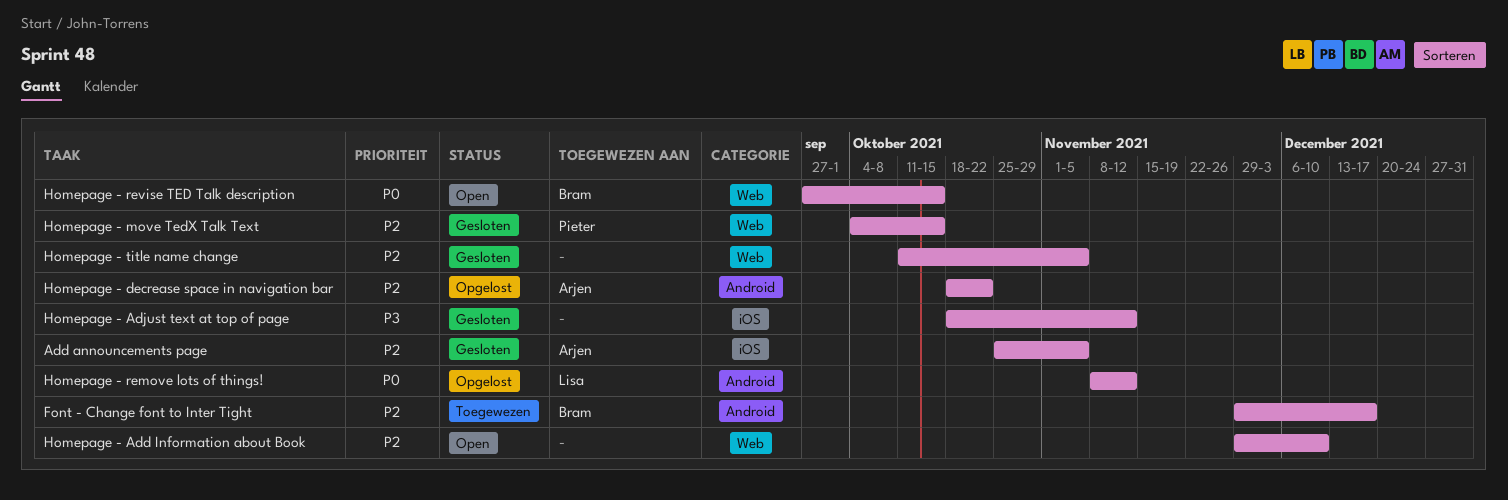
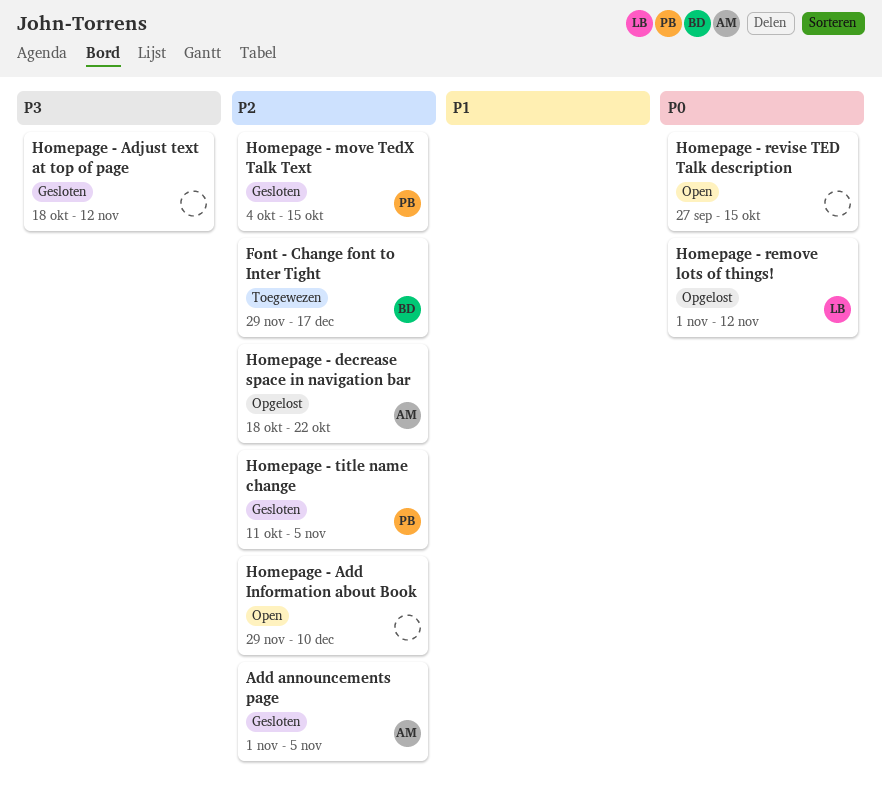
Add announcements page, start: Oct 25 -> Nov 1
Homepage - remove lots of things!, start: Nov 8 -> Nov 1
Homepage - revise TED Talk description, owner: Bram -> none
Homepage - title name change, owner: none -> Pieter

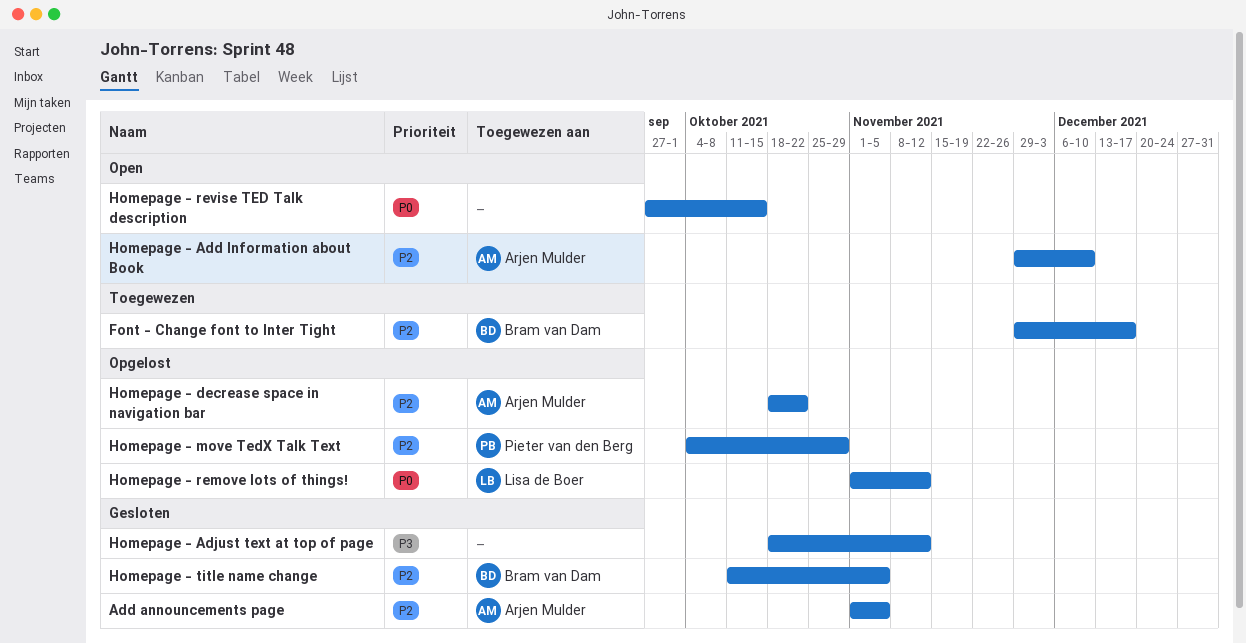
Homepage - Add Information about Book, owner: none -> Arjen Mulder
Homepage - move TedX Talk Text, status: Gesloten -> Opgelost
Homepage - move TedX Talk Text, due: Oct 15 -> Oct 29
Homepage - title name change, owner: Pieter van den Berg -> Bram van Dam

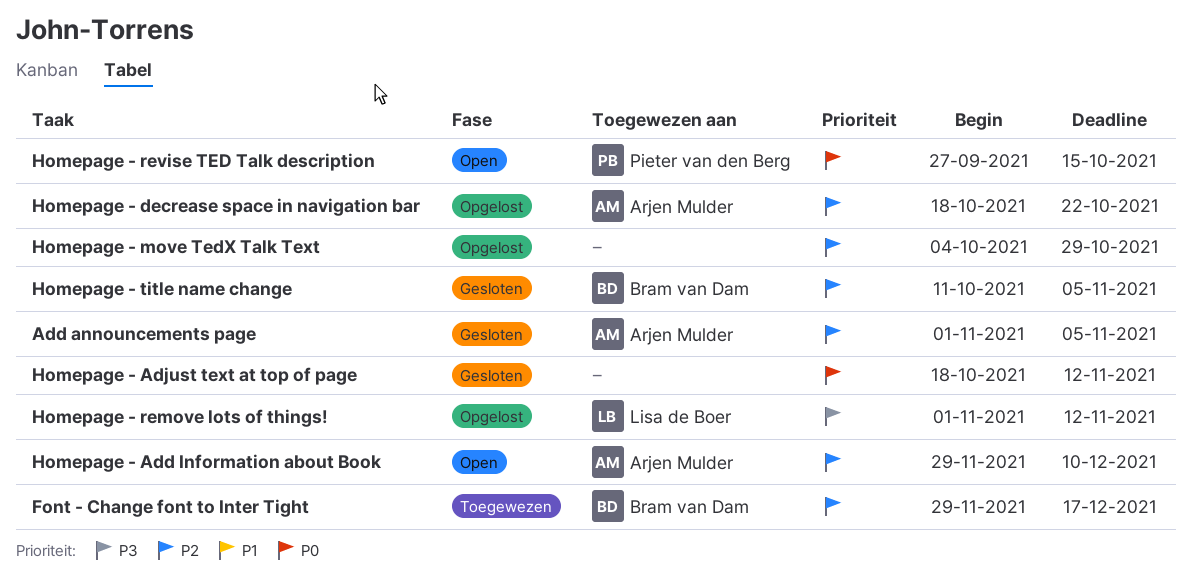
Homepage - Adjust text at top of page, priority: P3 -> P0
Homepage - move TedX Talk Text, owner: Pieter van den Berg -> none
Homepage - remove lots of things!, priority: P0 -> P3
Homepage - revise TED Talk description, owner: none -> Pieter van den Berg

